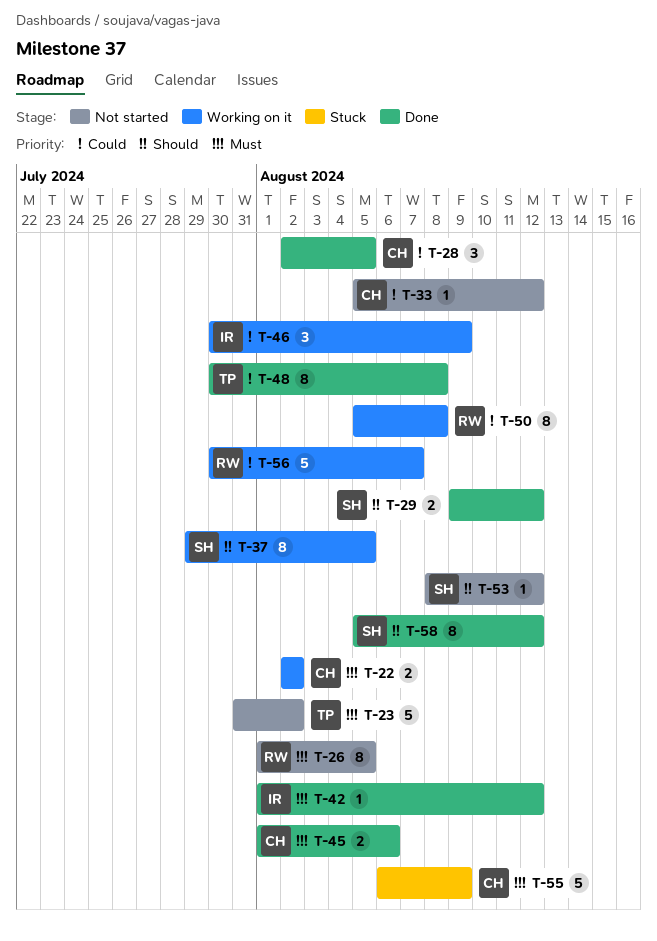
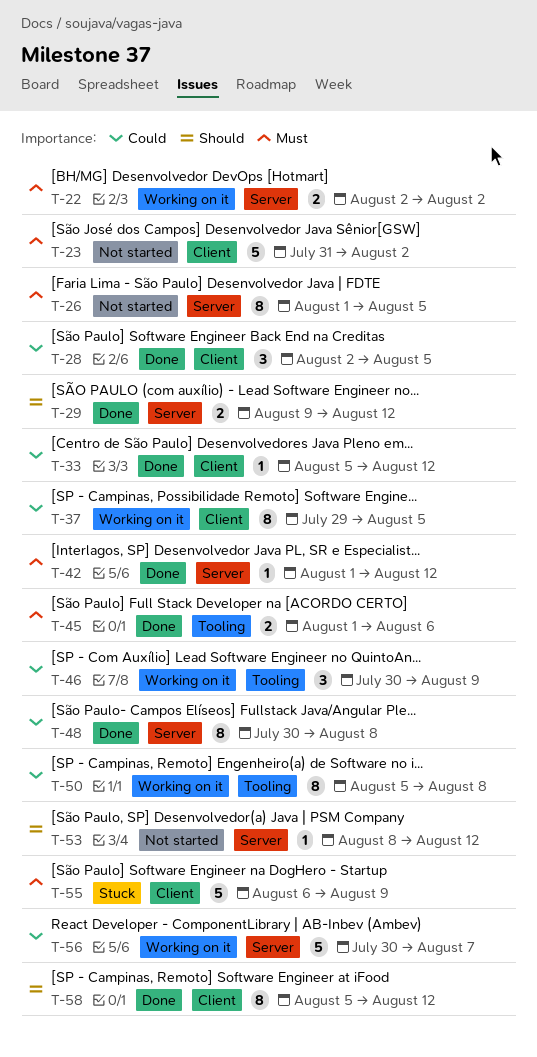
T-33, status: Not started -> Done
T-37, priority: Should -> Could

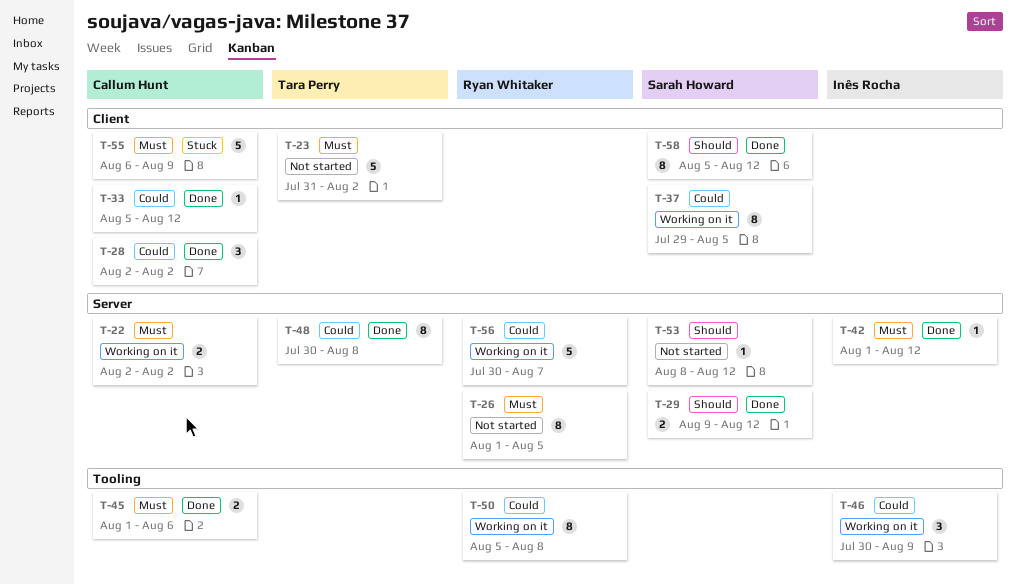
T-28, due: Aug 5 -> Aug 2

